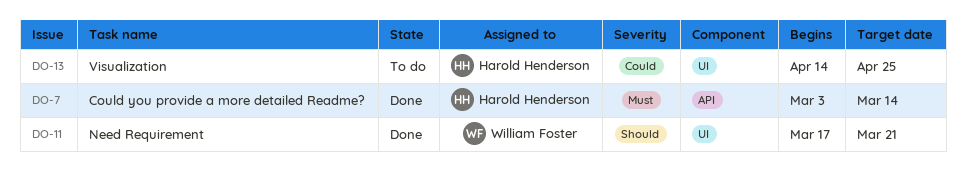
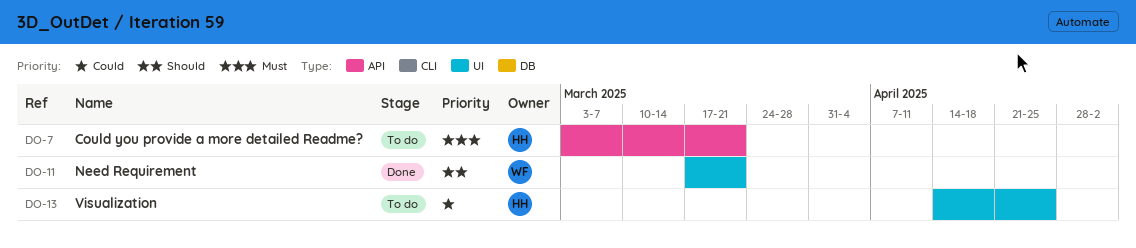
DO-7, status: Done -> To do
DO-7, due: Mar 14 -> Mar 21

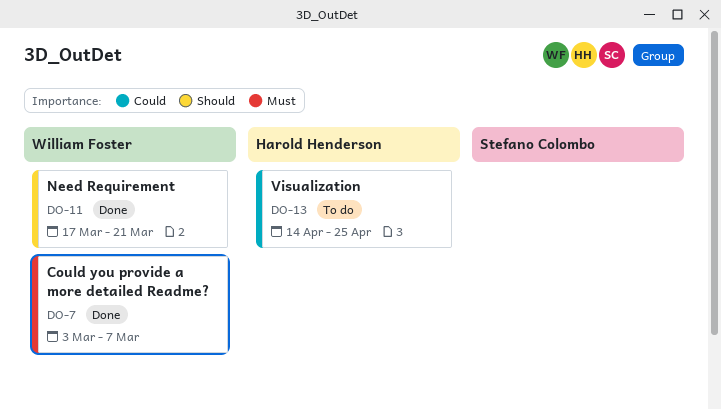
DO-7, status: To do -> Done
DO-7, owner: Harold Henderson -> William Foster
DO-7, due: Mar 21 -> Mar 7

